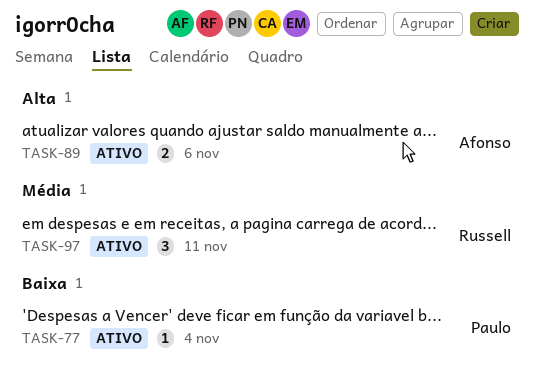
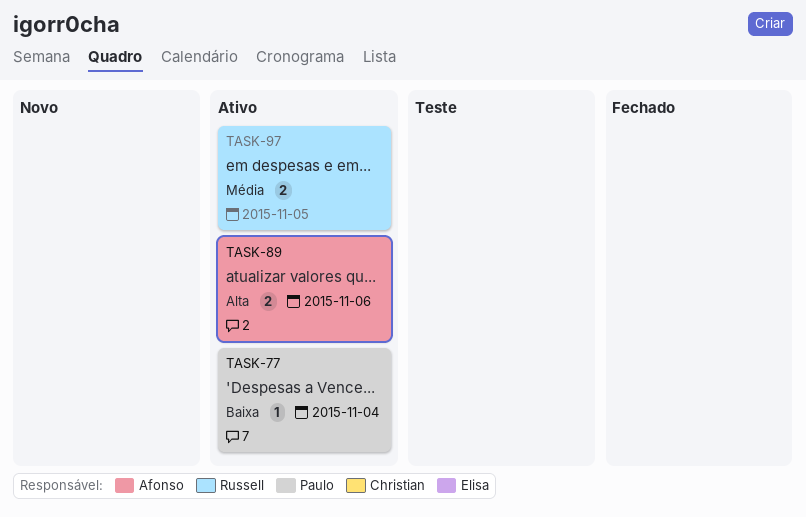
TASK-97, estimate: 3 -> 2
TASK-97, due: Nov 11 -> Nov 5

